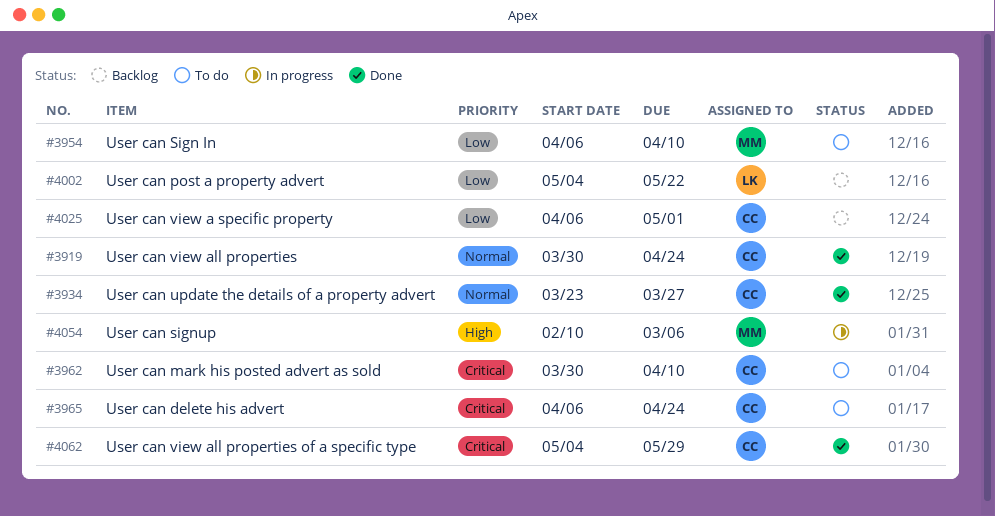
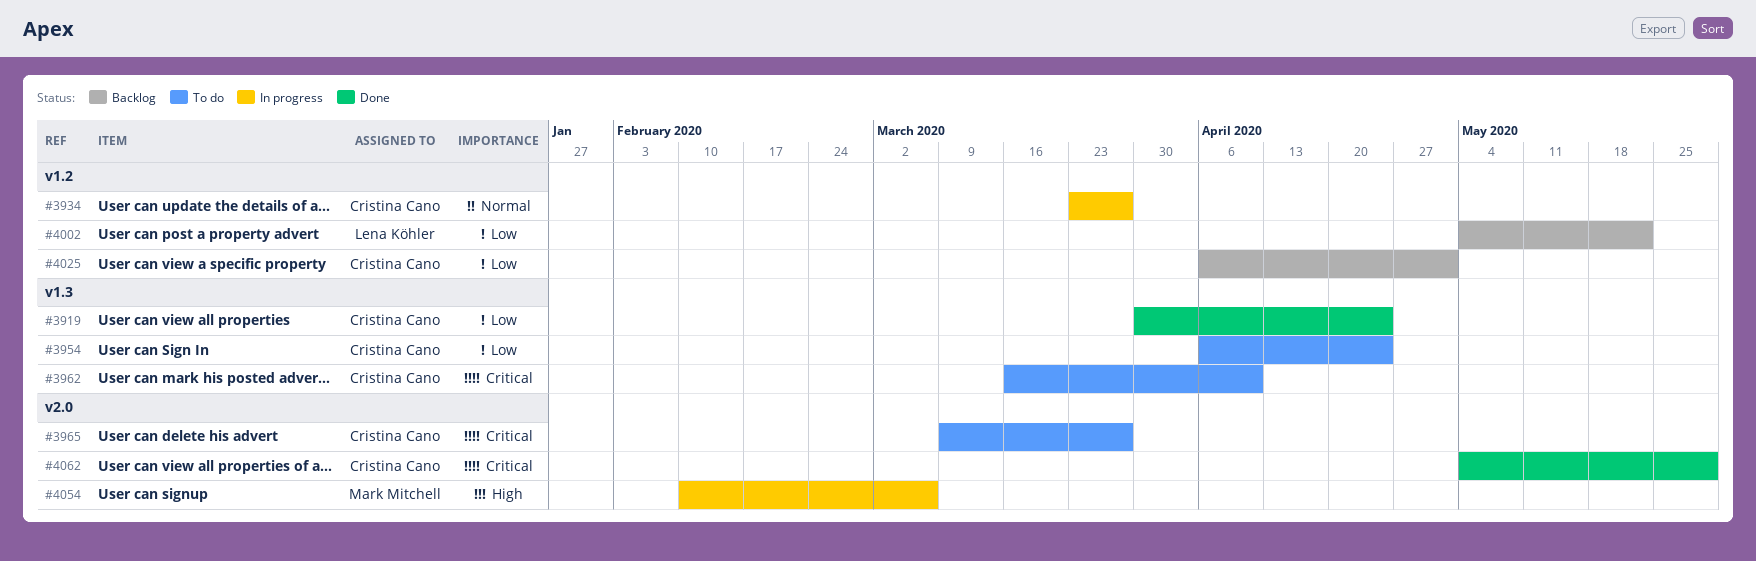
#3919, priority: Normal -> Low
#3934, status: Done -> In progress
#3954, owner: Mark Mitchell -> Cristina Cano
#3954, due: Apr 10 -> Apr 24
#3962, start: Mar 30 -> Mar 16
#3965, start: Apr 6 -> Mar 9
#3965, due: Apr 24 -> Mar 27

